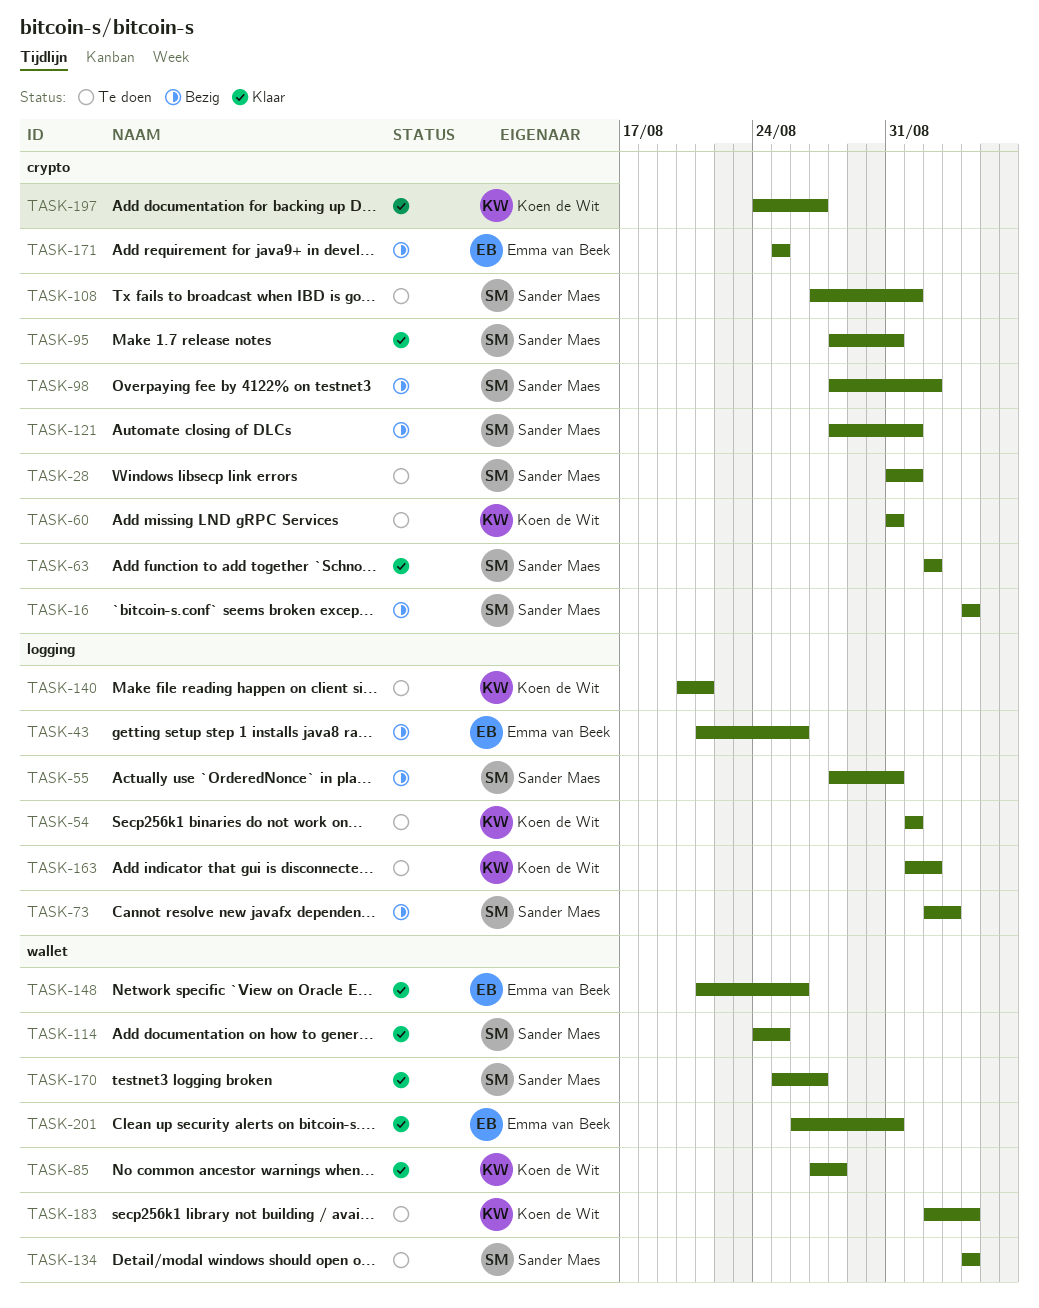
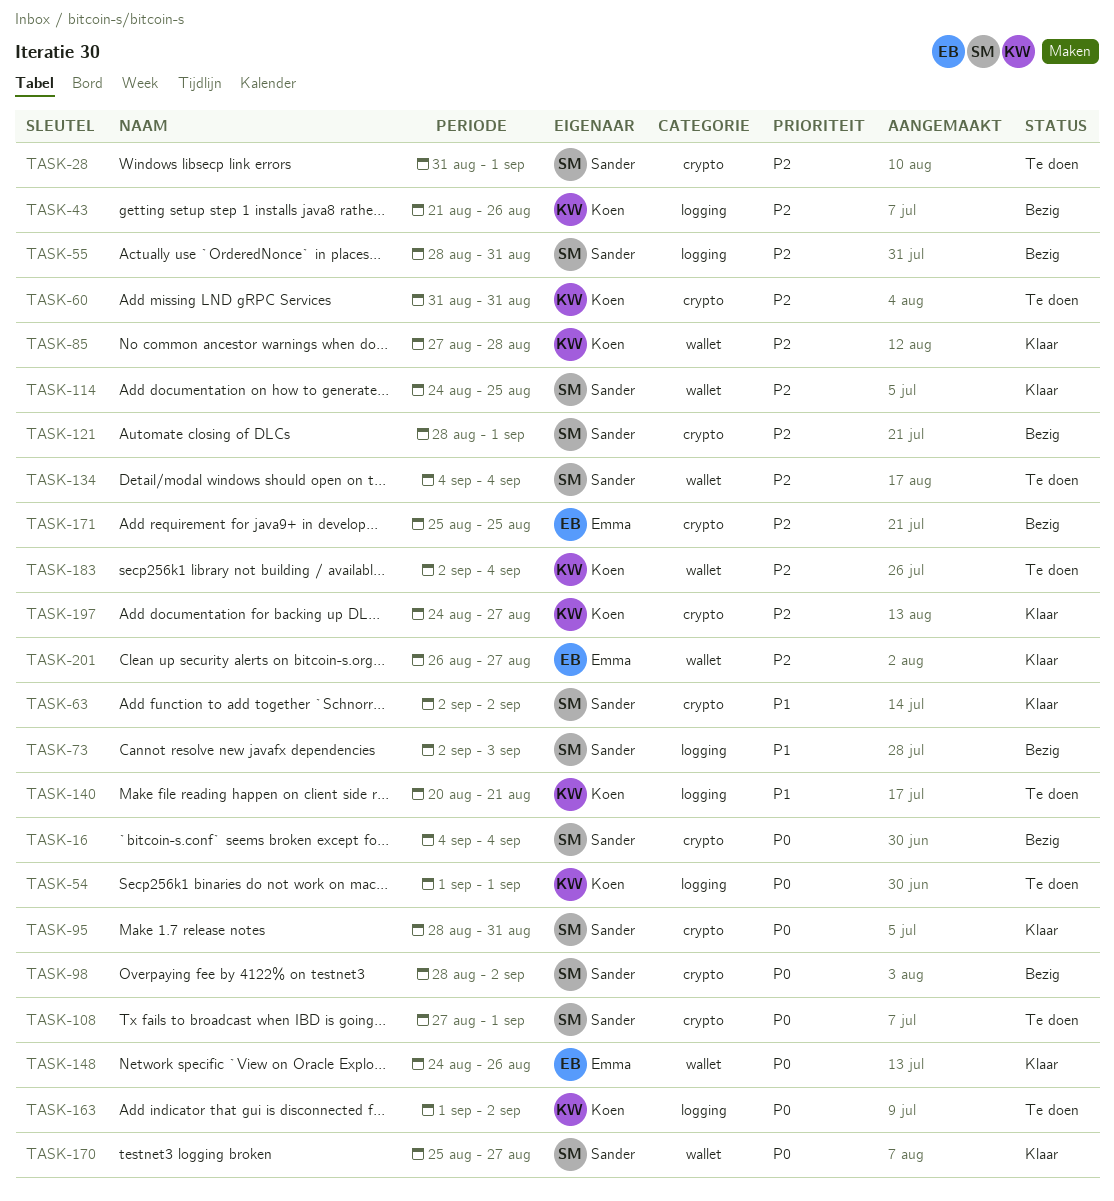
TASK-43, owner: Emma van Beek -> Koen de Wit
TASK-148, start: Aug 21 -> Aug 24
TASK-201, due: Aug 31 -> Aug 27

